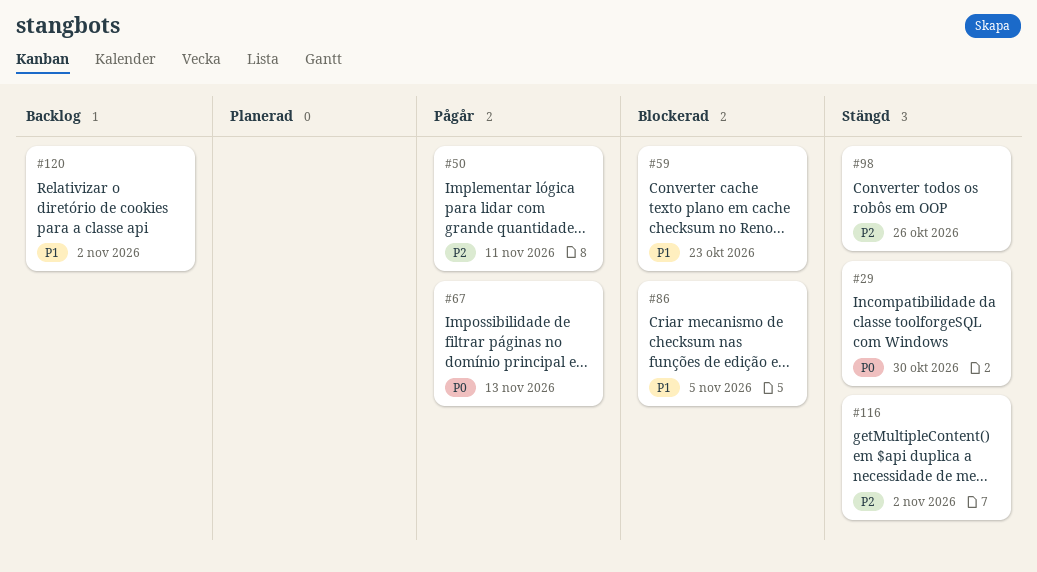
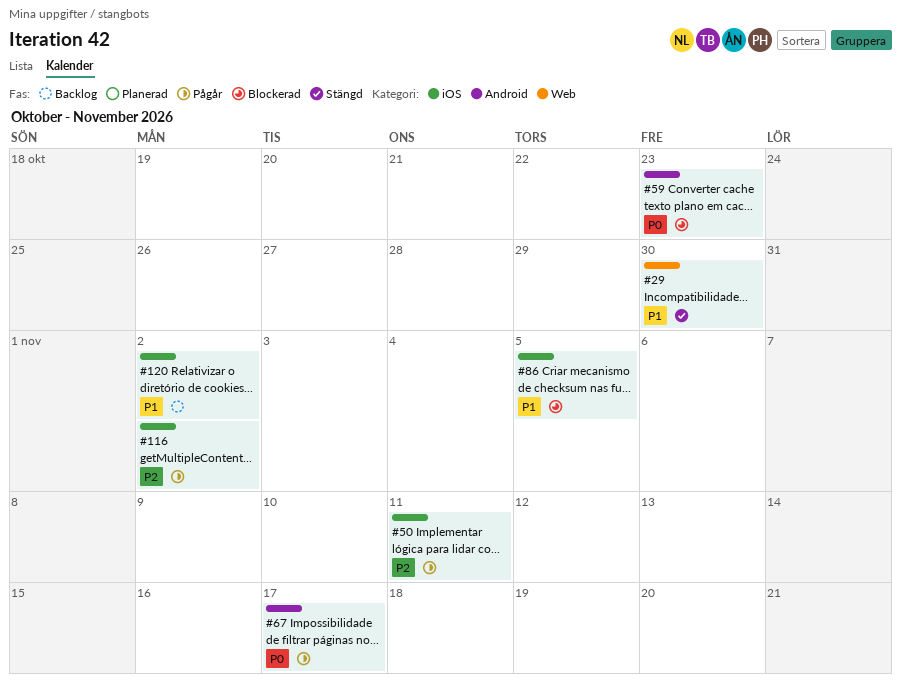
#29, priority: P0 -> P1
#59, priority: P1 -> P0
#67, due: Nov 13 -> Nov 17
#98: present -> none
#116, status: Stängd -> Pågår

